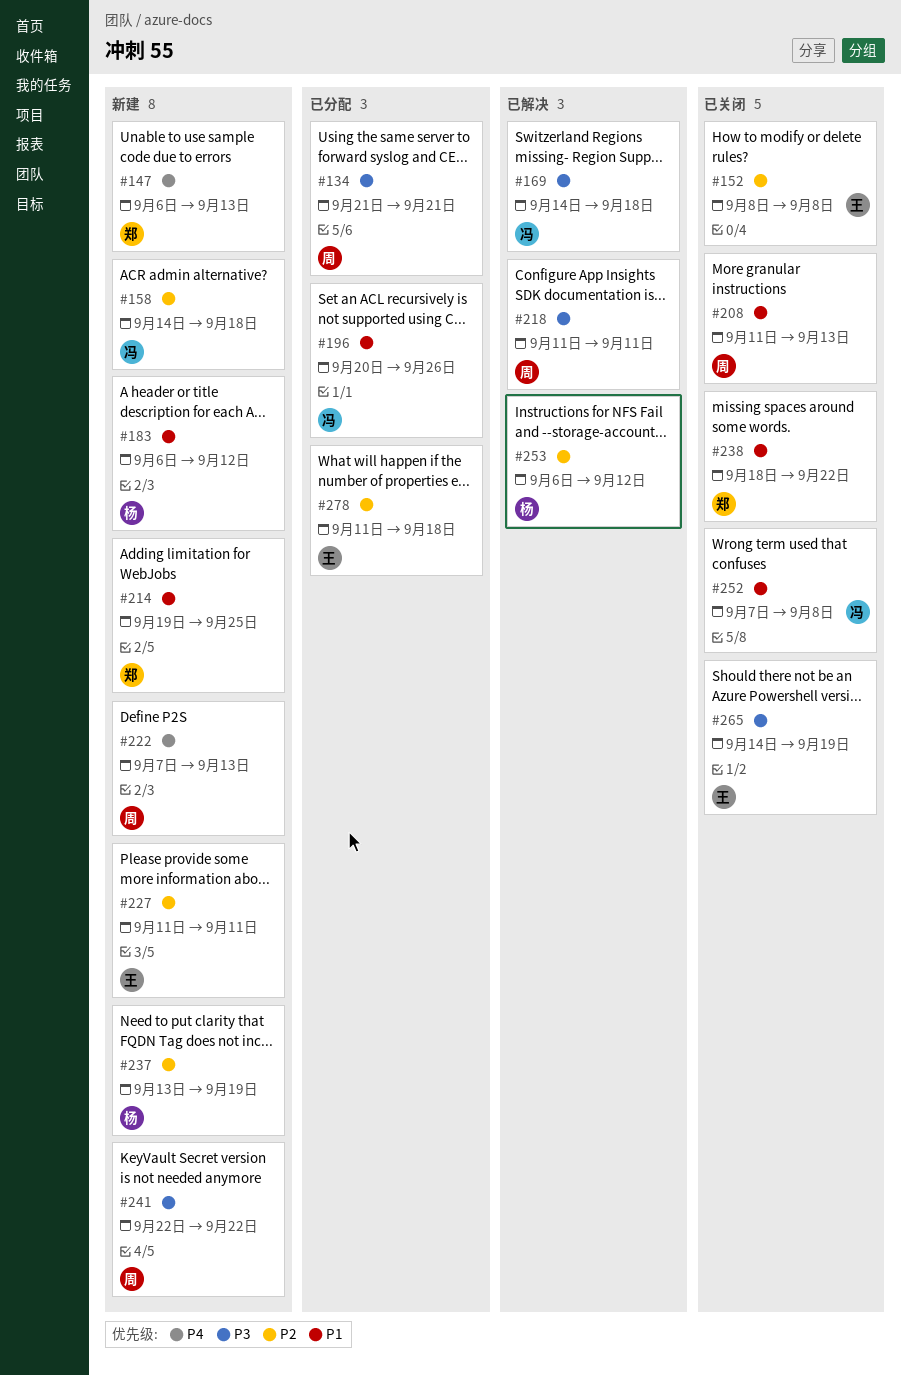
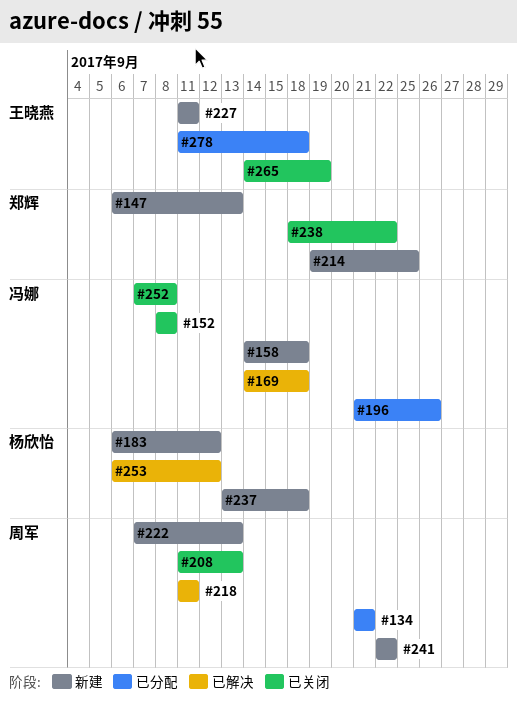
#152, owner: 王晓燕 -> 冯娜
#196, start: Sep 20 -> Sep 21
#237, due: Sep 19 -> Sep 18

